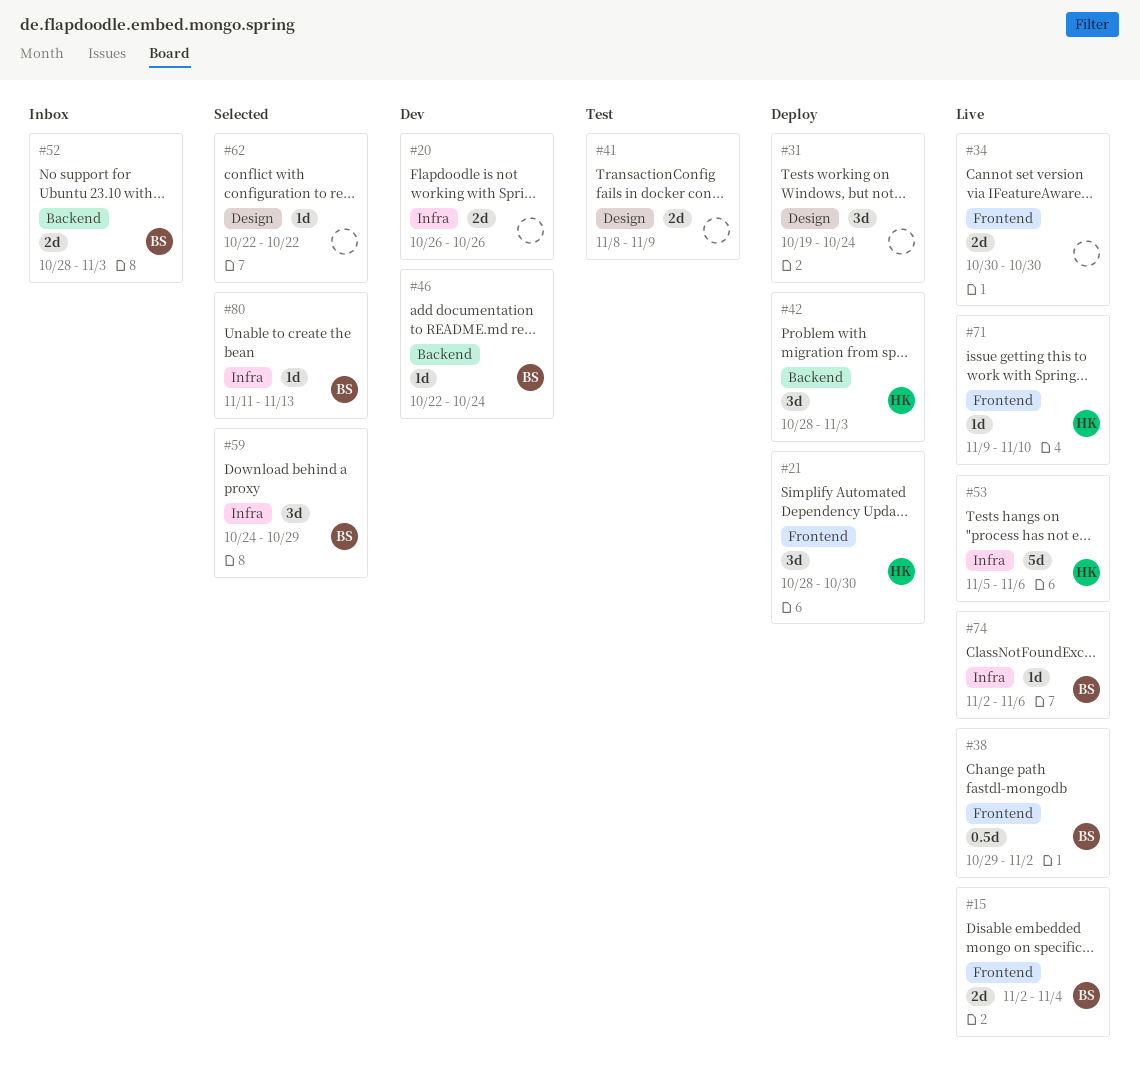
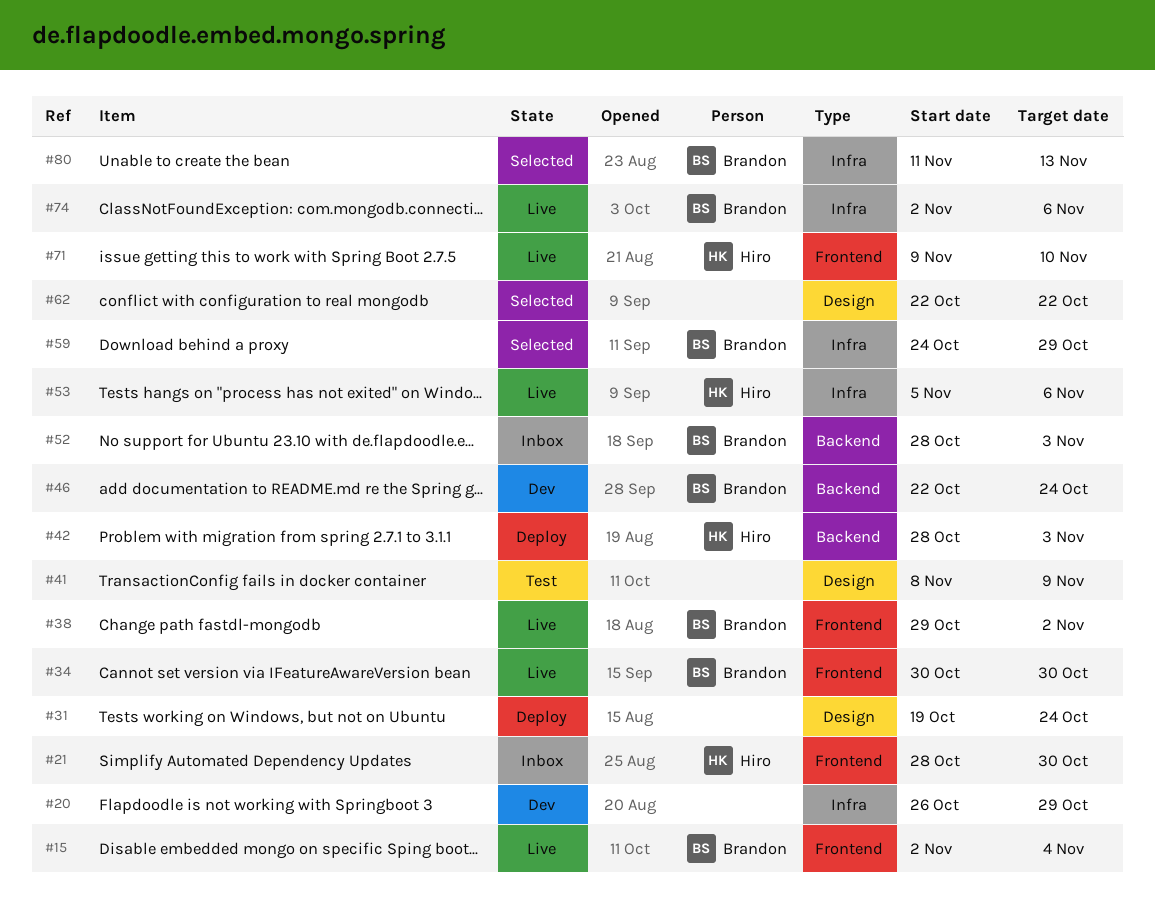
#20, due: Oct 26 -> Oct 29
#21, status: Deploy -> Inbox
#34, owner: none -> Brandon

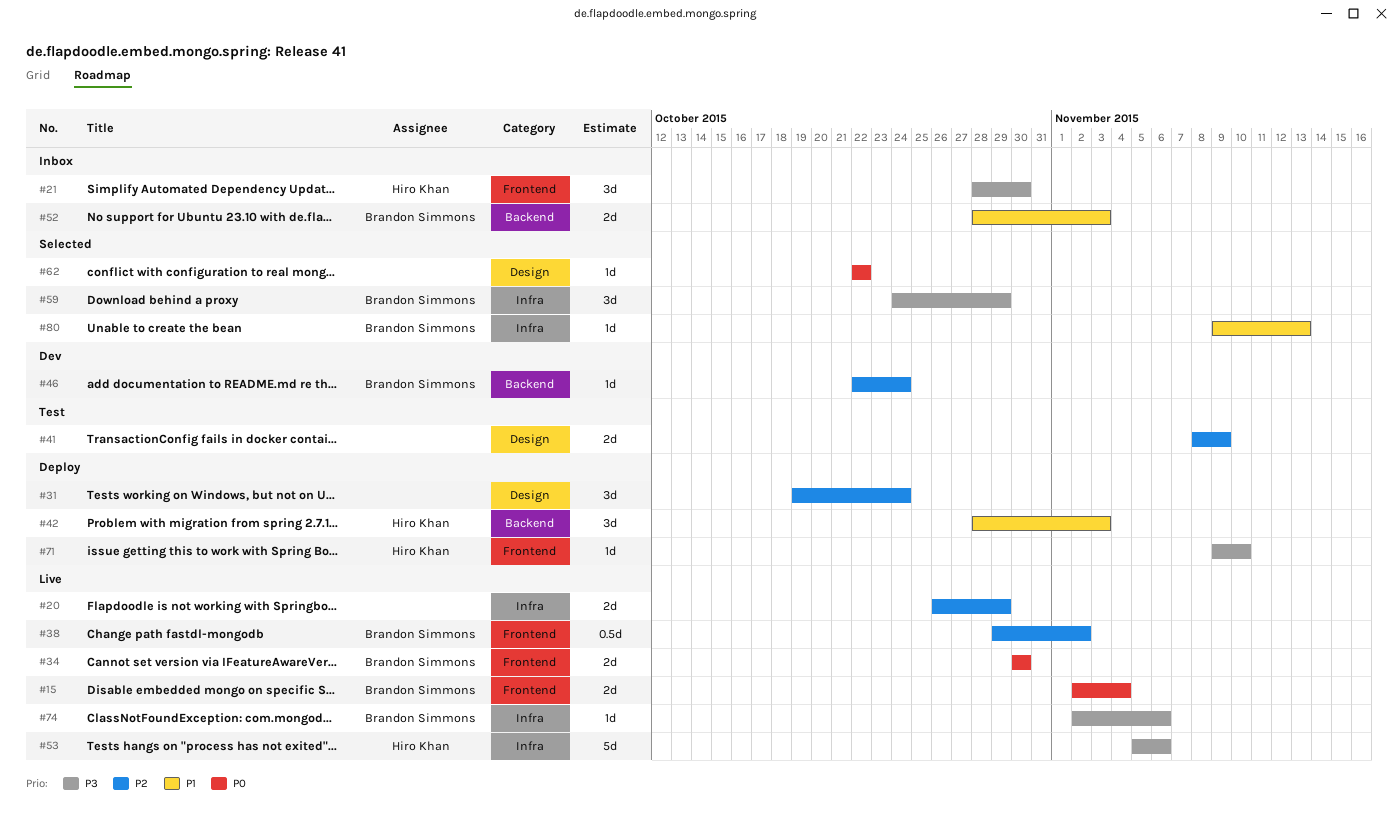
#20, status: Dev -> Live
#71, status: Live -> Deploy
#80, start: Nov 11 -> Nov 9

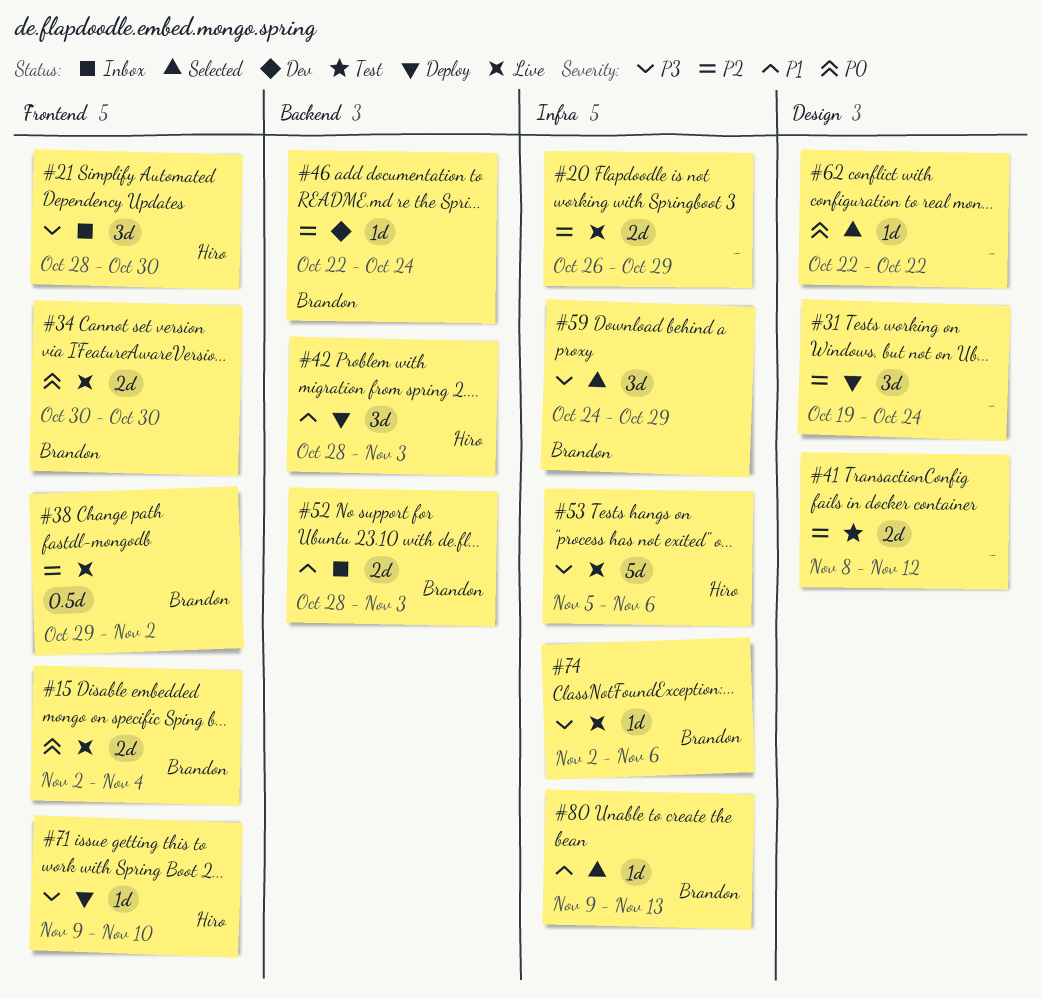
#41, due: Nov 9 -> Nov 12

